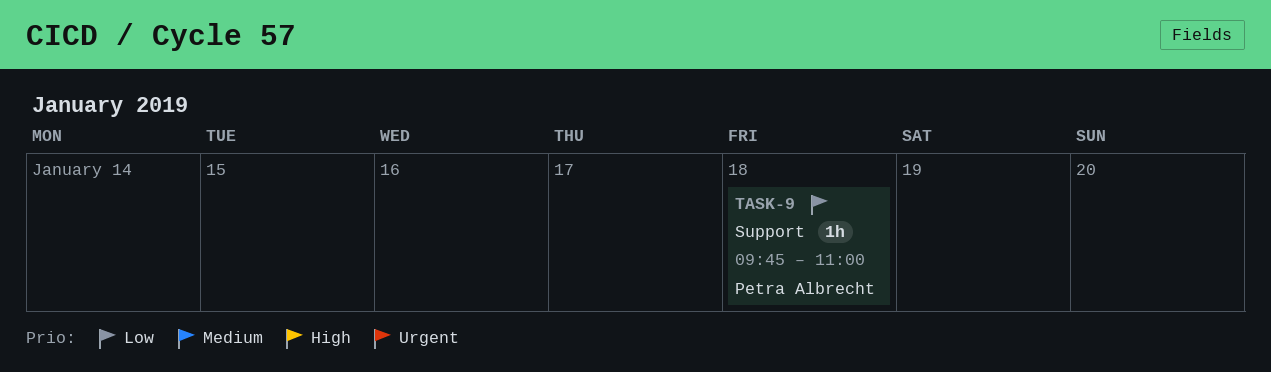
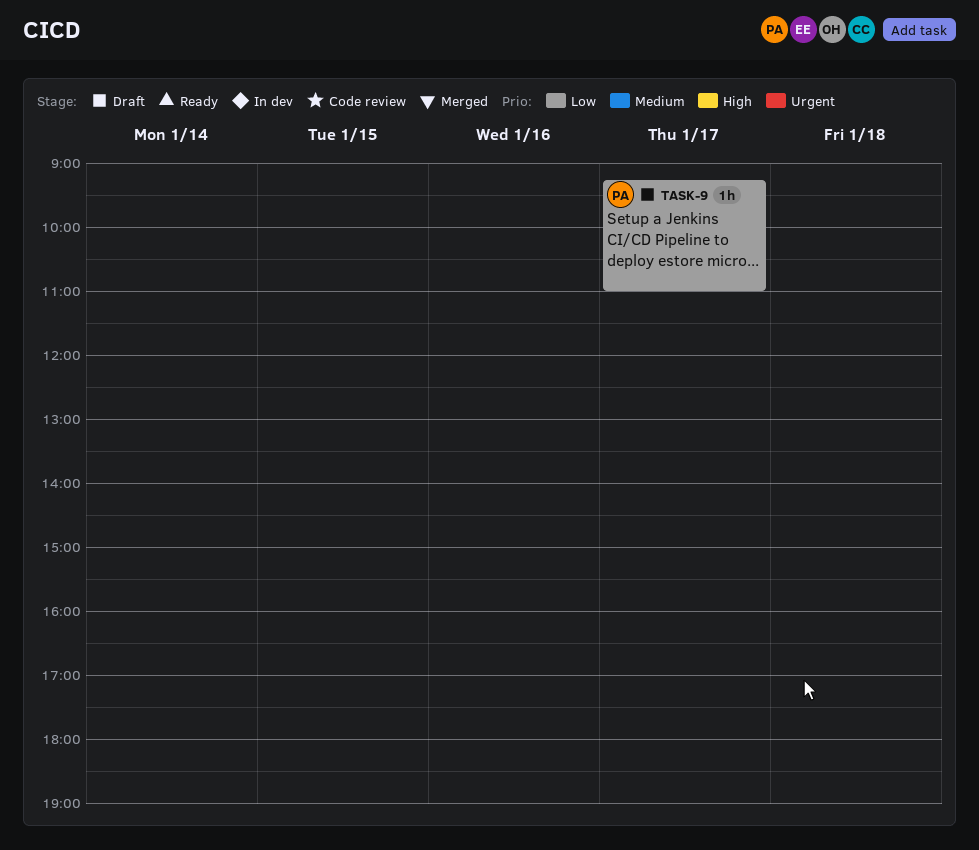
TASK-9, day: Jan 18 -> Jan 17
TASK-9, begins: 09:45 -> 09:15

